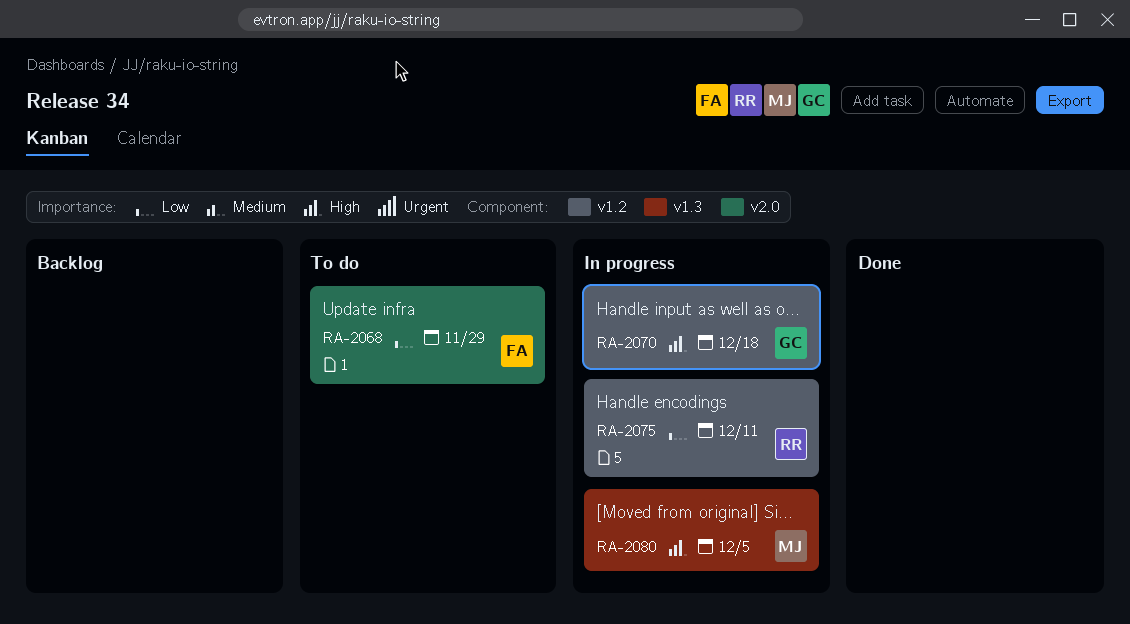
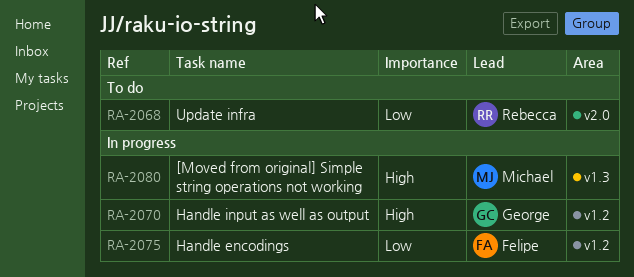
RA-2068, owner: Felipe -> Rebecca
RA-2075, owner: Rebecca -> Felipe

